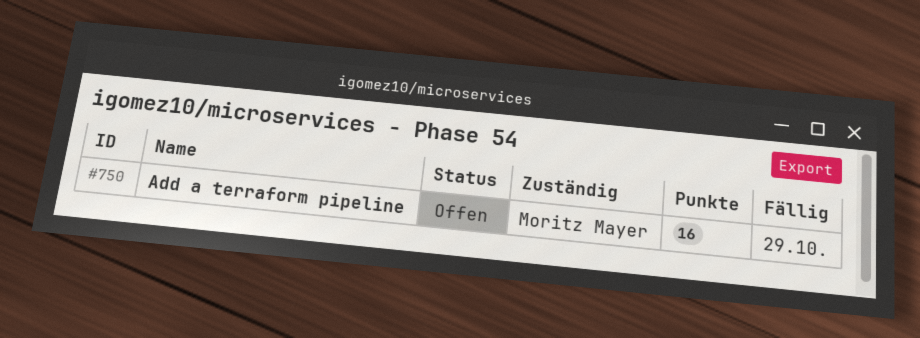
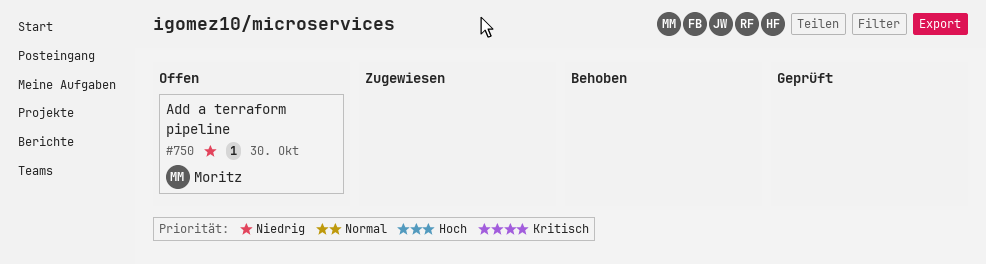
#750, estimate: 16 -> 1
#750, due: Oct 29 -> Oct 30

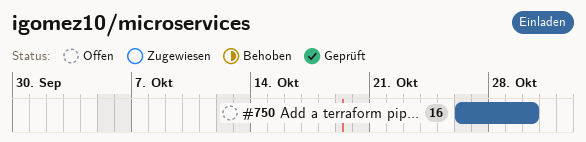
#750, estimate: 1 -> 16

